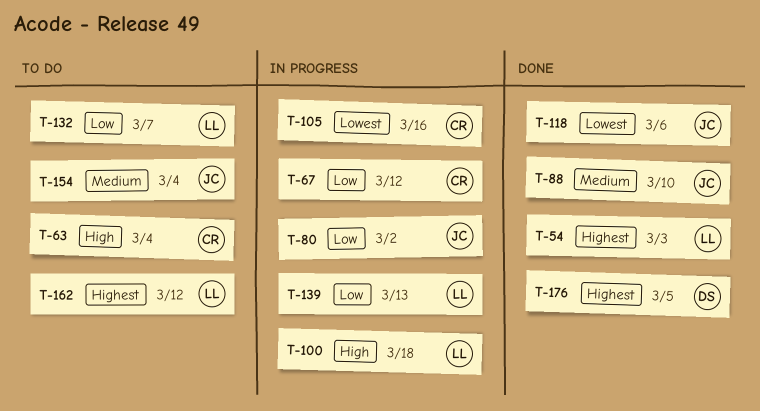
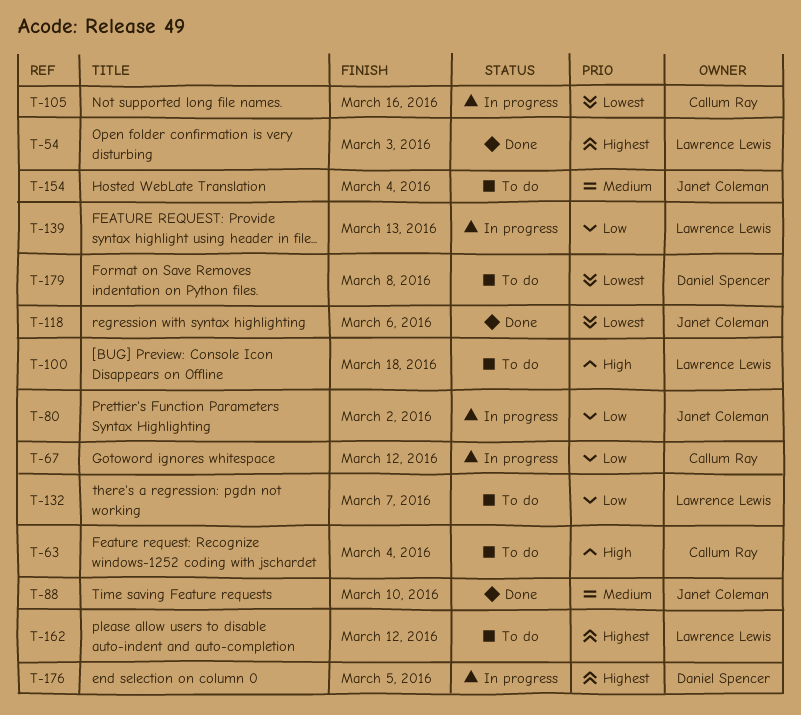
T-100, status: In progress -> To do
T-176, status: Done -> In progress
T-179: none -> present

